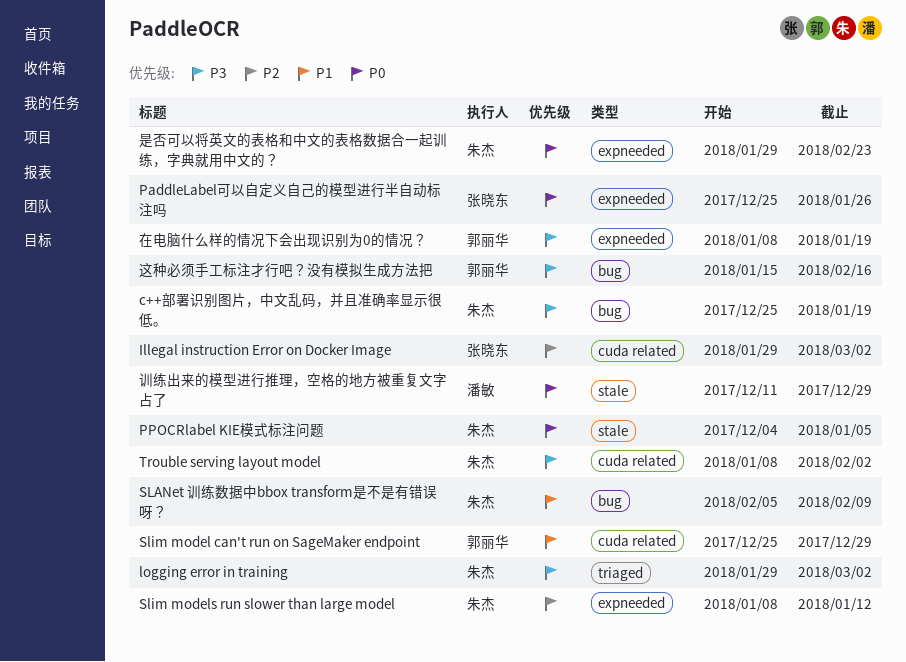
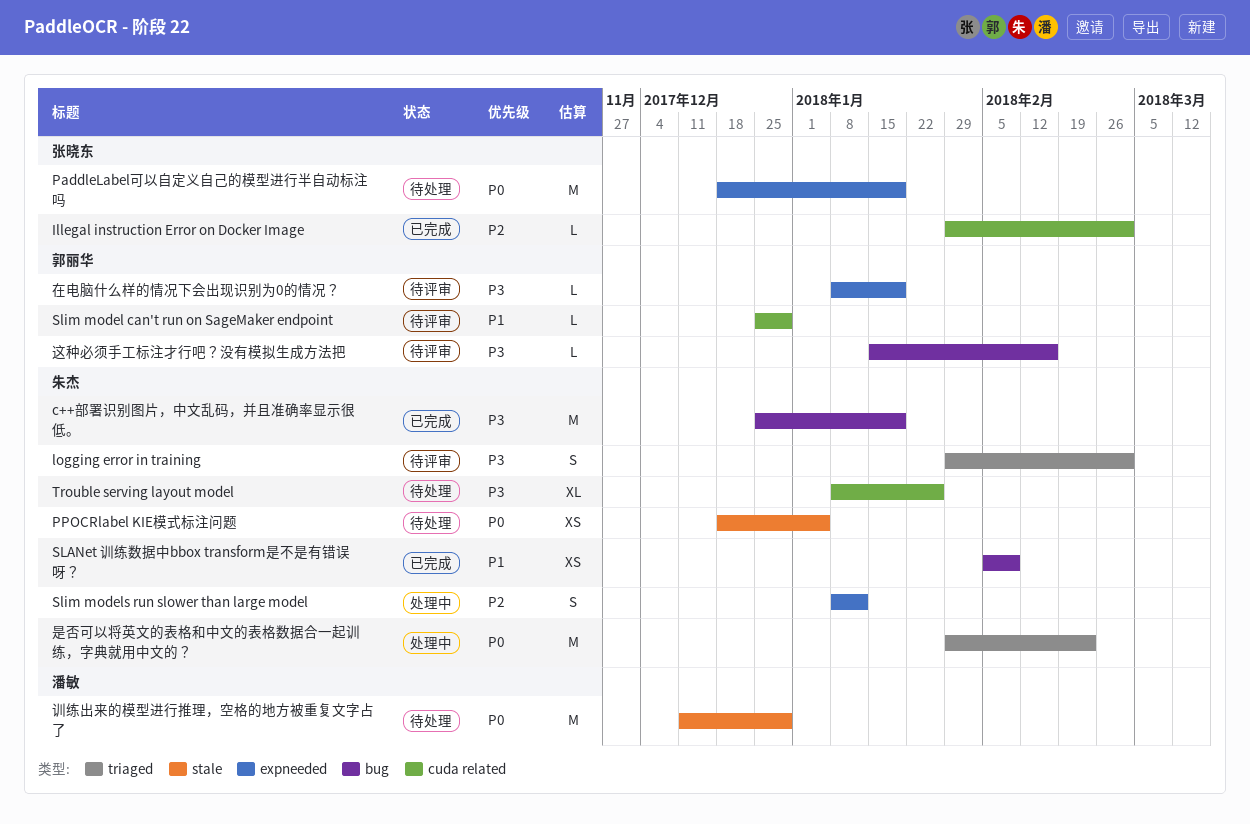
PaddleLabel可以自定义自己的模型进行半自动标注吗, start: Dec 25 -> Dec 18
PaddleLabel可以自定义自己的模型进行半自动标注吗, due: Jan 26 -> Jan 19
PPOCRlabel KIE模式标注问题, start: Dec 4 -> Dec 18
Trouble serving layout model, due: Feb 2 -> Jan 26
是否可以将英文的表格和中文的表格数据合一起训练，字典就用中文的？, label: expneeded -> triaged

